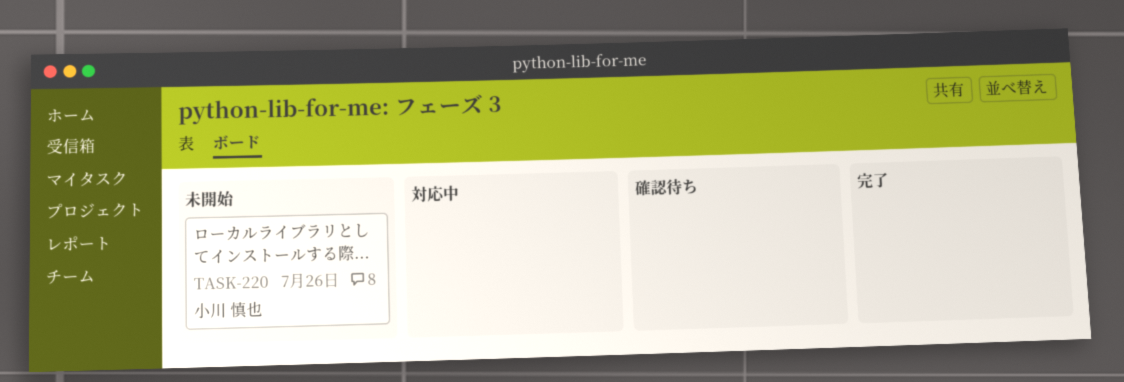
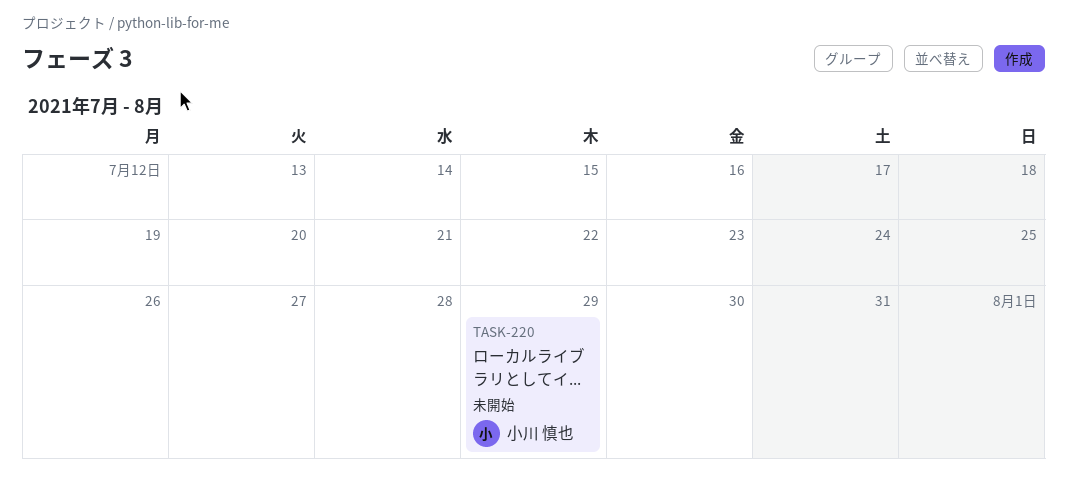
TASK-220, due: Jul 26 -> Jul 29

